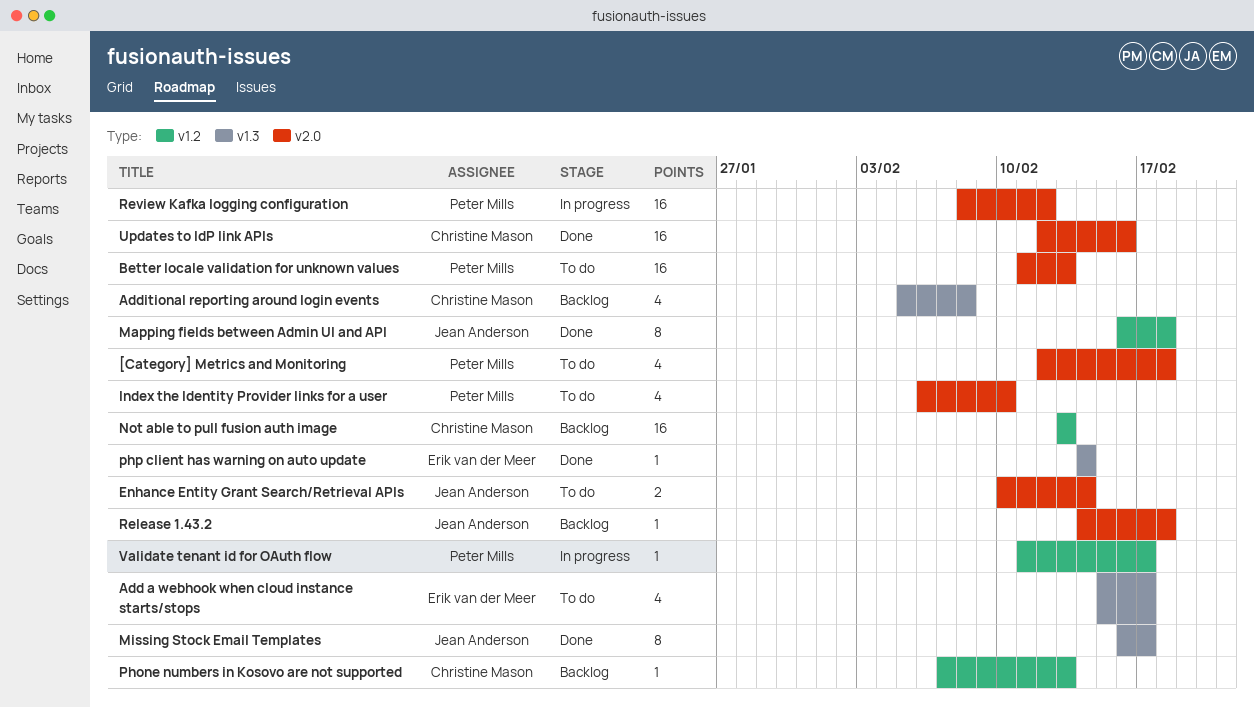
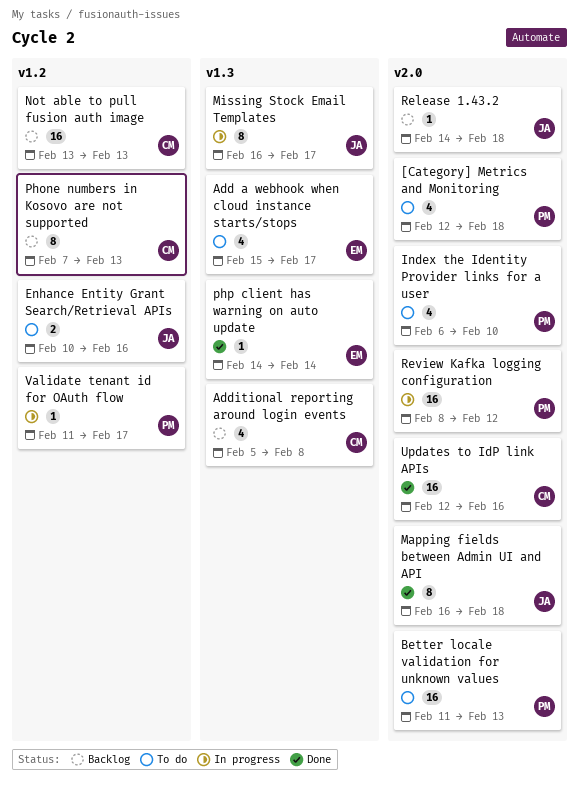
Enhance Entity Grant Search/Retrieval APIs, label: v2.0 -> v1.2
Enhance Entity Grant Search/Retrieval APIs, due: Feb 14 -> Feb 16
Mapping fields between Admin UI and API, label: v1.2 -> v2.0
Missing Stock Email Templates, status: Done -> In progress
Phone numbers in Kosovo are not supported, estimate: 1 -> 8

